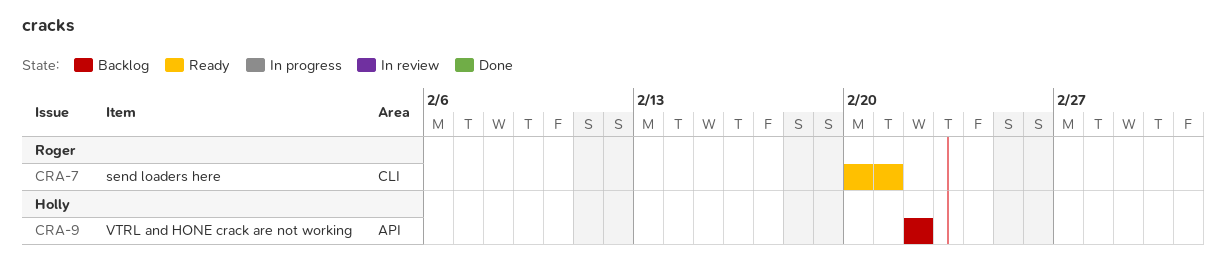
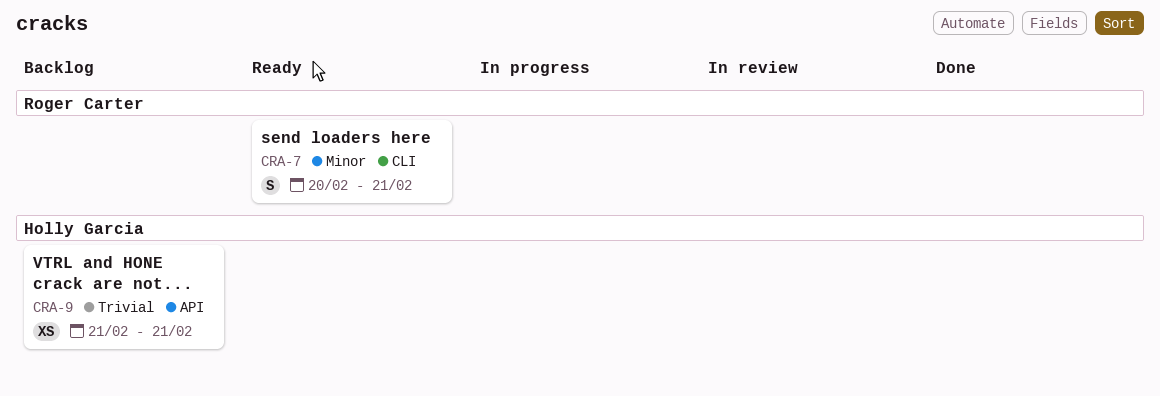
CRA-9, start: Feb 22 -> Feb 21
CRA-9, due: Feb 22 -> Feb 21

